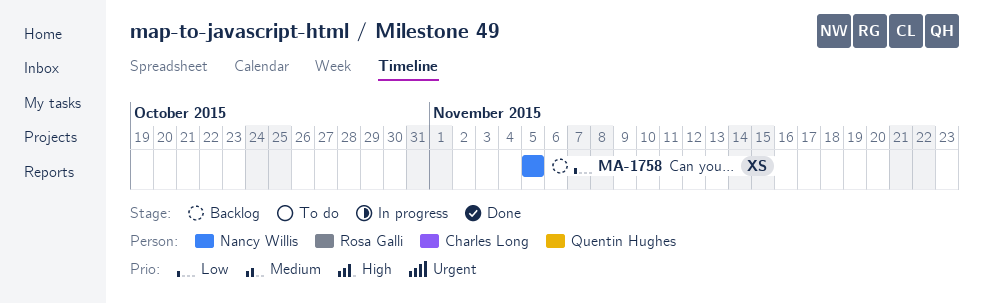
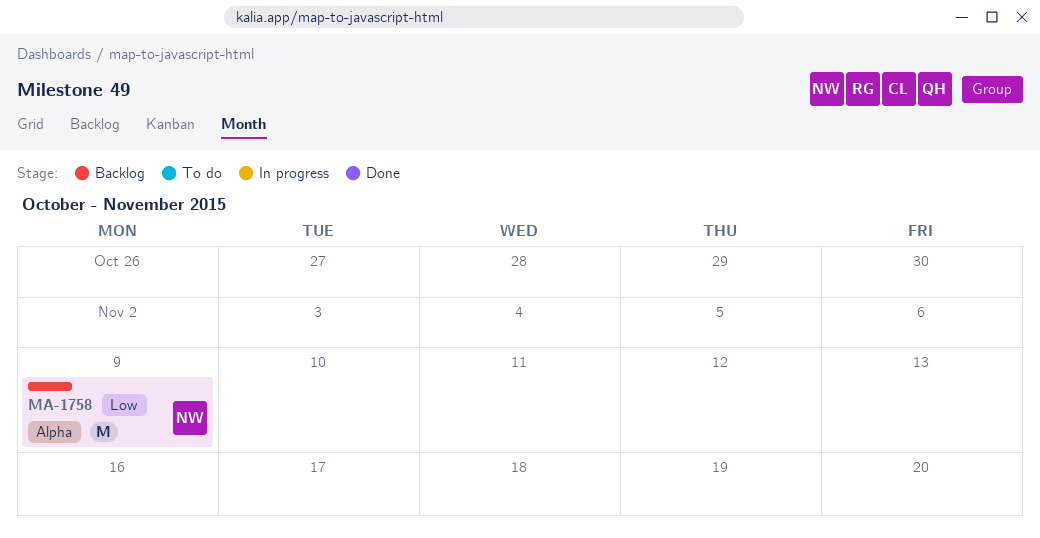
MA-1758, estimate: XS -> M
MA-1758, due: Nov 5 -> Nov 9

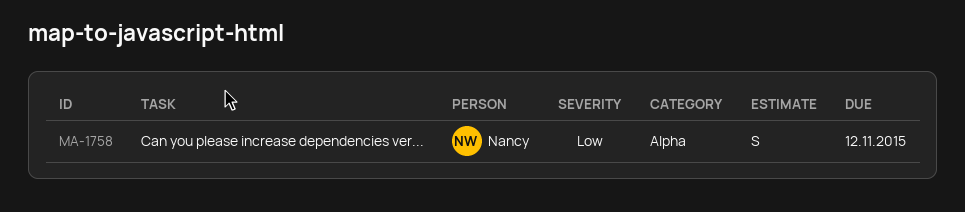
MA-1758, estimate: M -> S
MA-1758, due: Nov 9 -> Nov 12

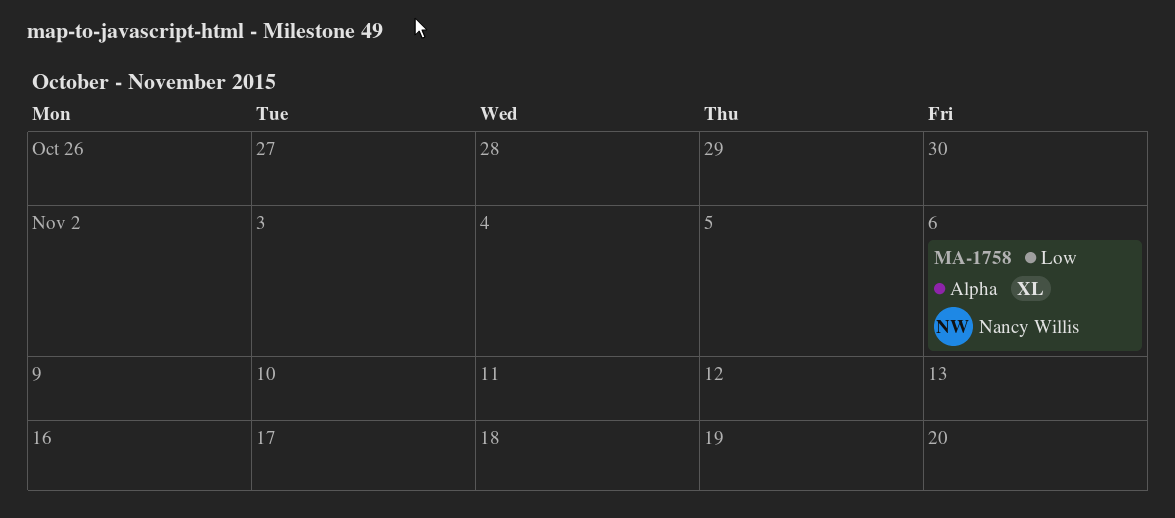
MA-1758, estimate: S -> XL
MA-1758, due: Nov 12 -> Nov 6

